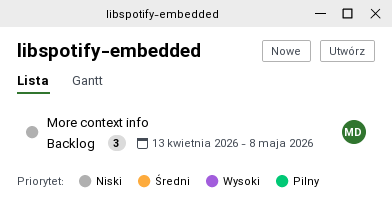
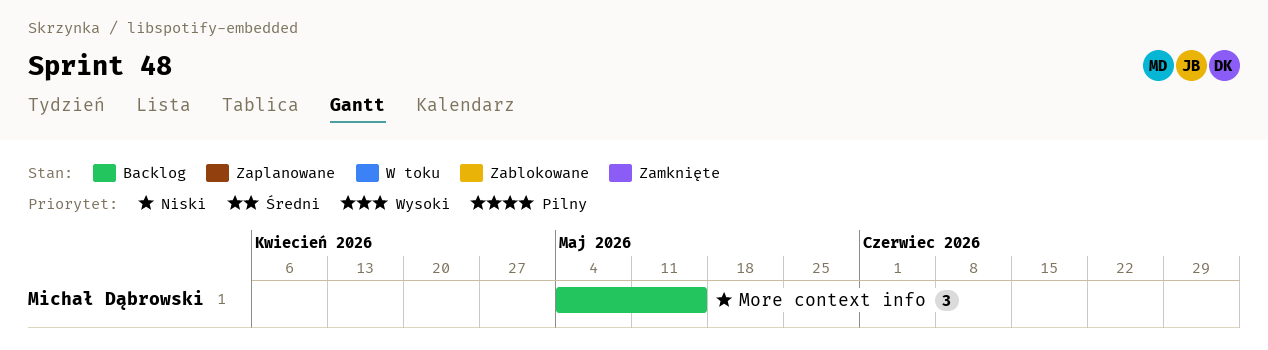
More context info, start: Apr 13 -> May 4
More context info, due: May 8 -> May 15

